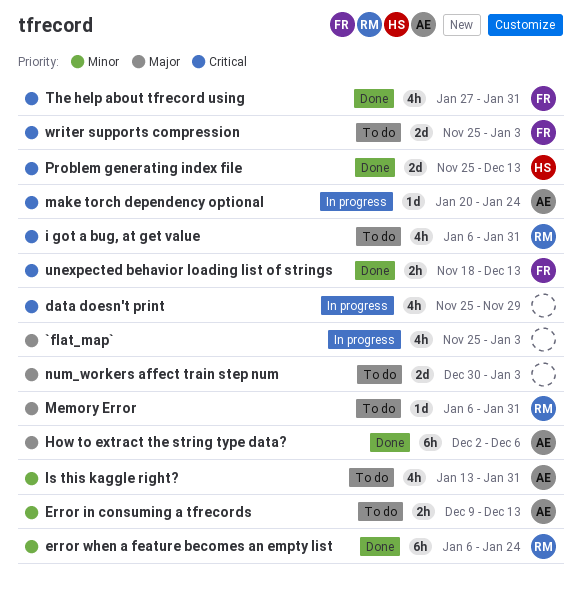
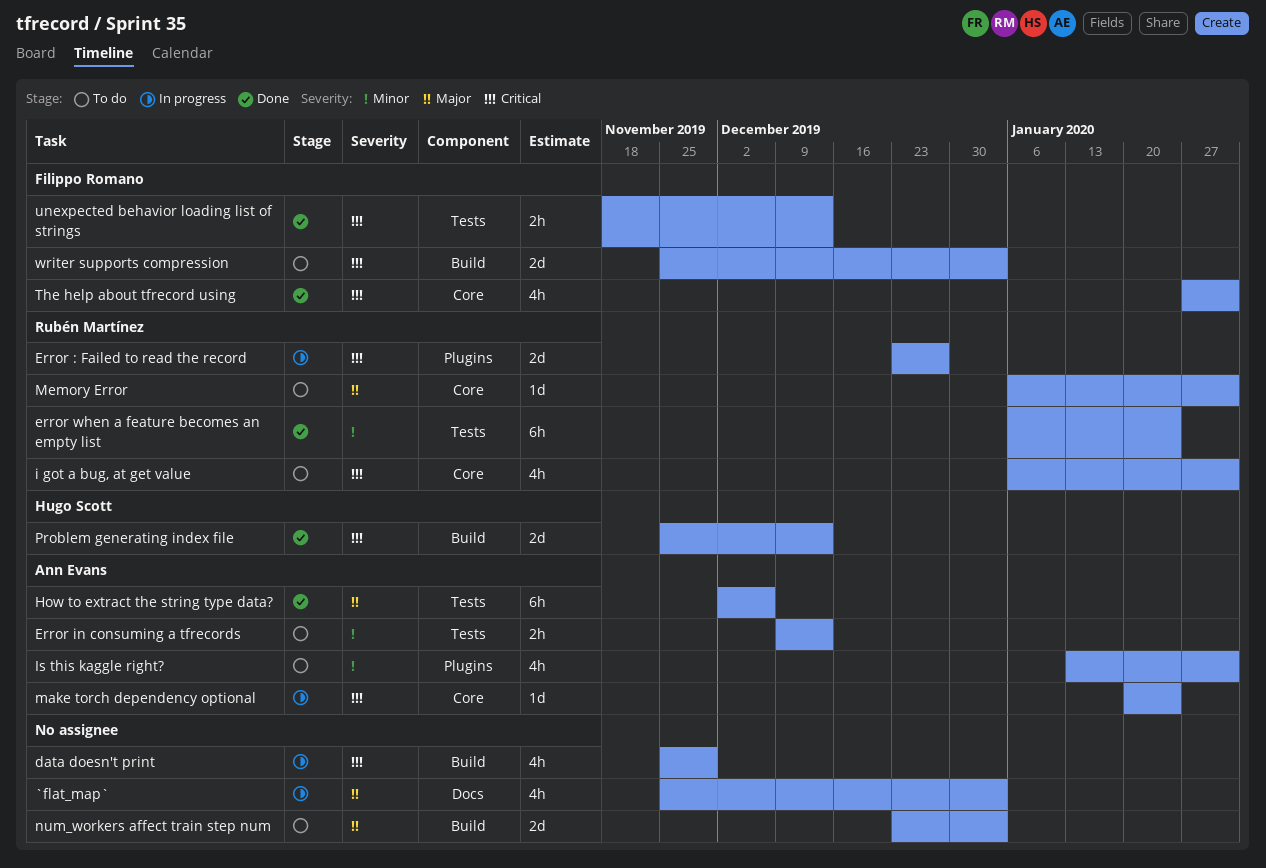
Error : Failed to read the record: none -> present
num_workers affect train step num, start: Dec 30 -> Dec 23

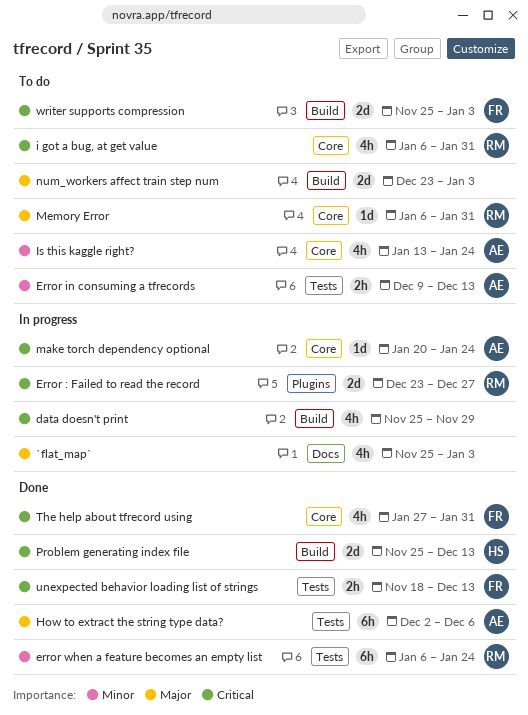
Is this kaggle right?, label: Plugins -> Core
Is this kaggle right?, due: Jan 31 -> Jan 24

